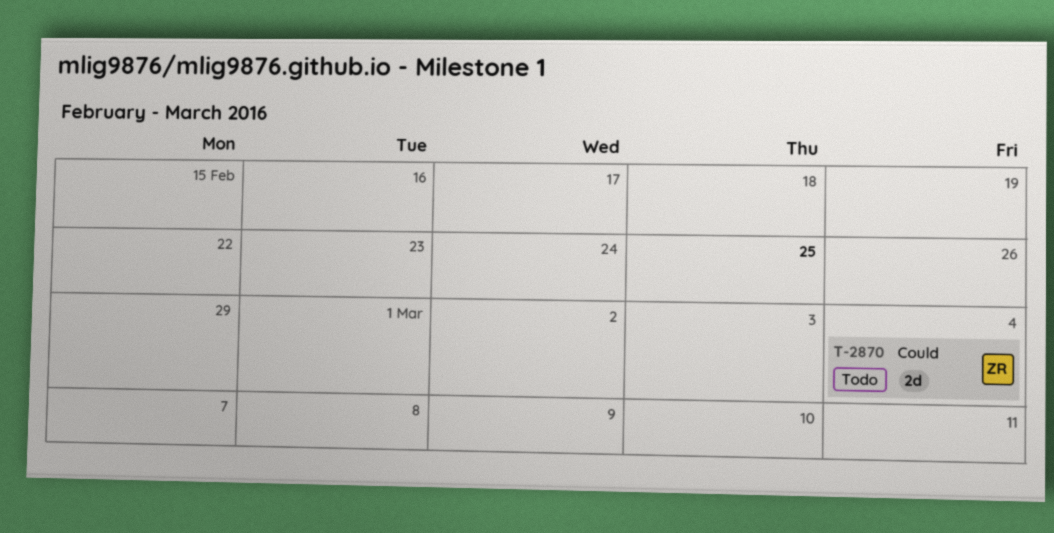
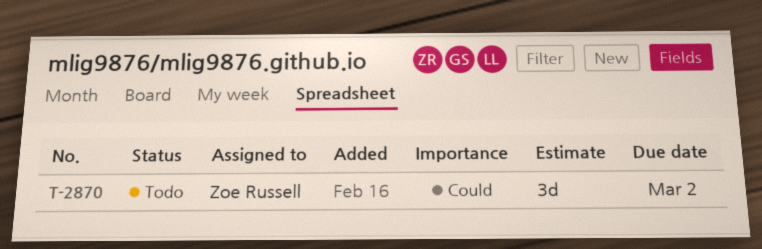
T-2870, estimate: 2d -> 3d
T-2870, due: Mar 4 -> Mar 2

